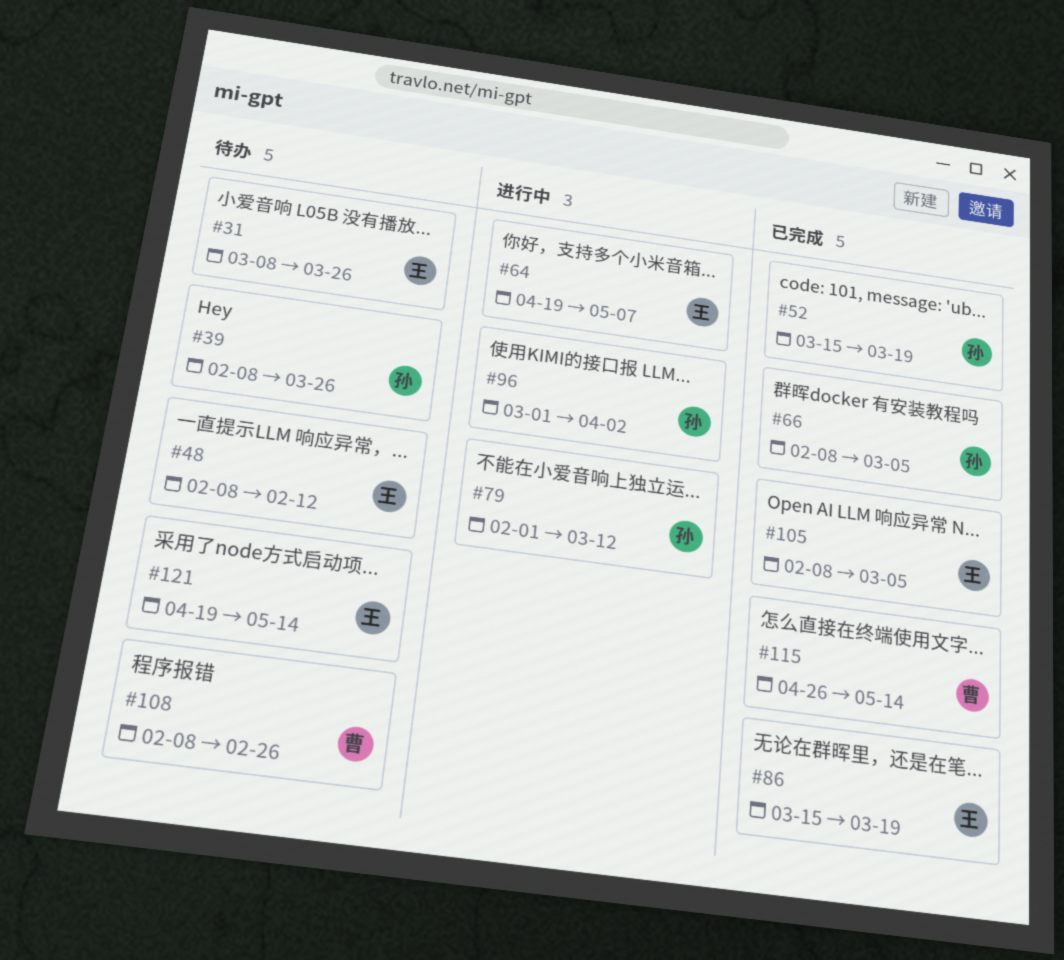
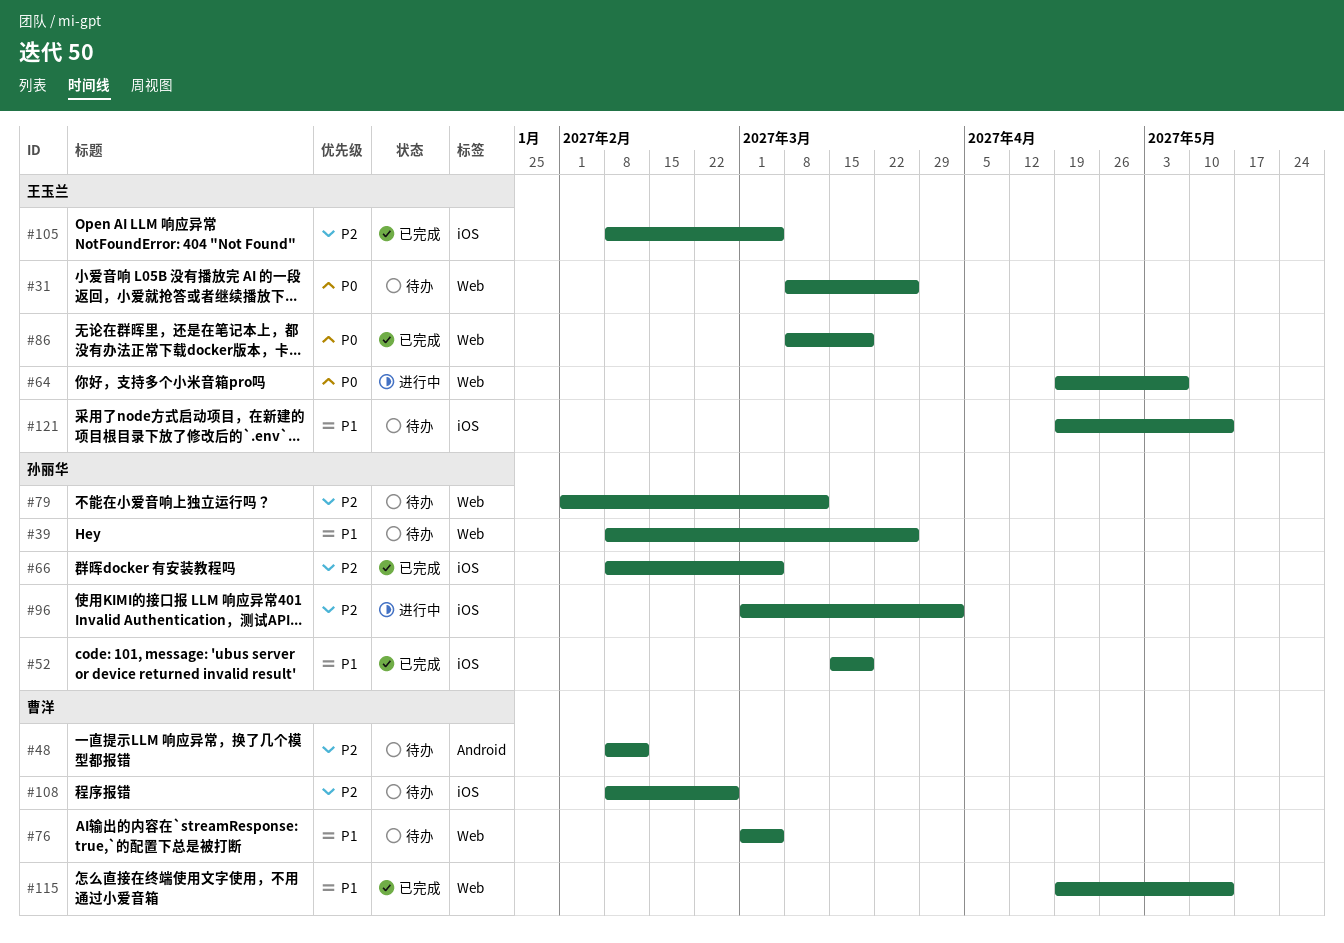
#48, owner: 王玉兰 -> 曹洋
#76: none -> present
#79, status: 进行中 -> 待办
#86, start: Mar 15 -> Mar 8
#115, start: Apr 26 -> Apr 19

